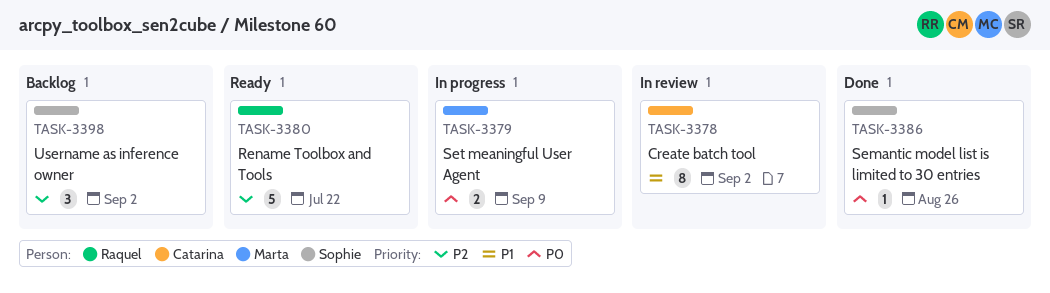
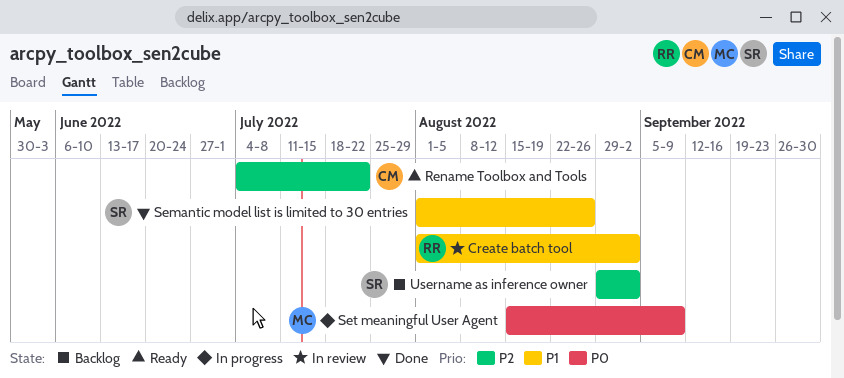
Create batch tool, owner: Catarina -> Raquel
Rename Toolbox and Tools, owner: Raquel -> Catarina
Semantic model list is limited to 30 entries, priority: P0 -> P1

